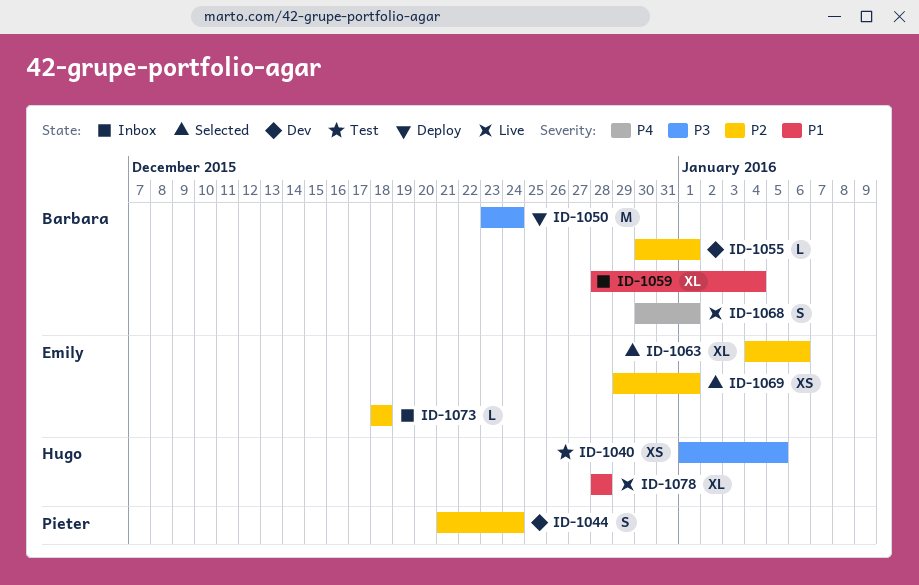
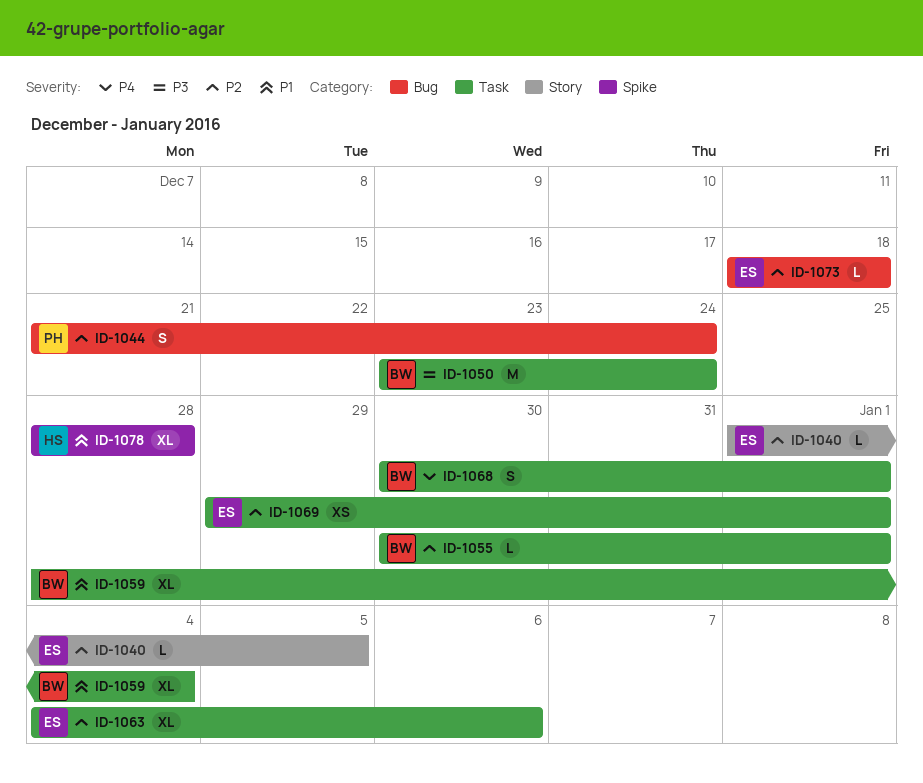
ID-1040, owner: Hugo -> Emily
ID-1040, priority: P3 -> P2
ID-1040, estimate: XS -> L

